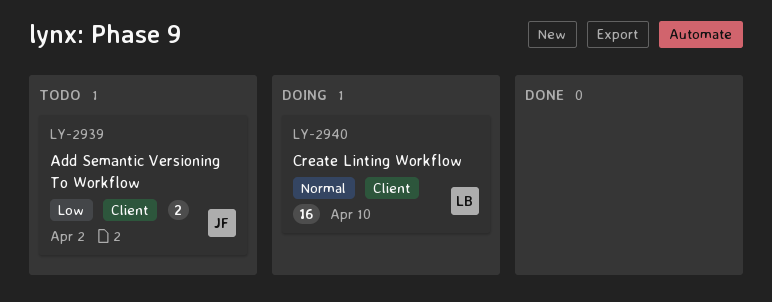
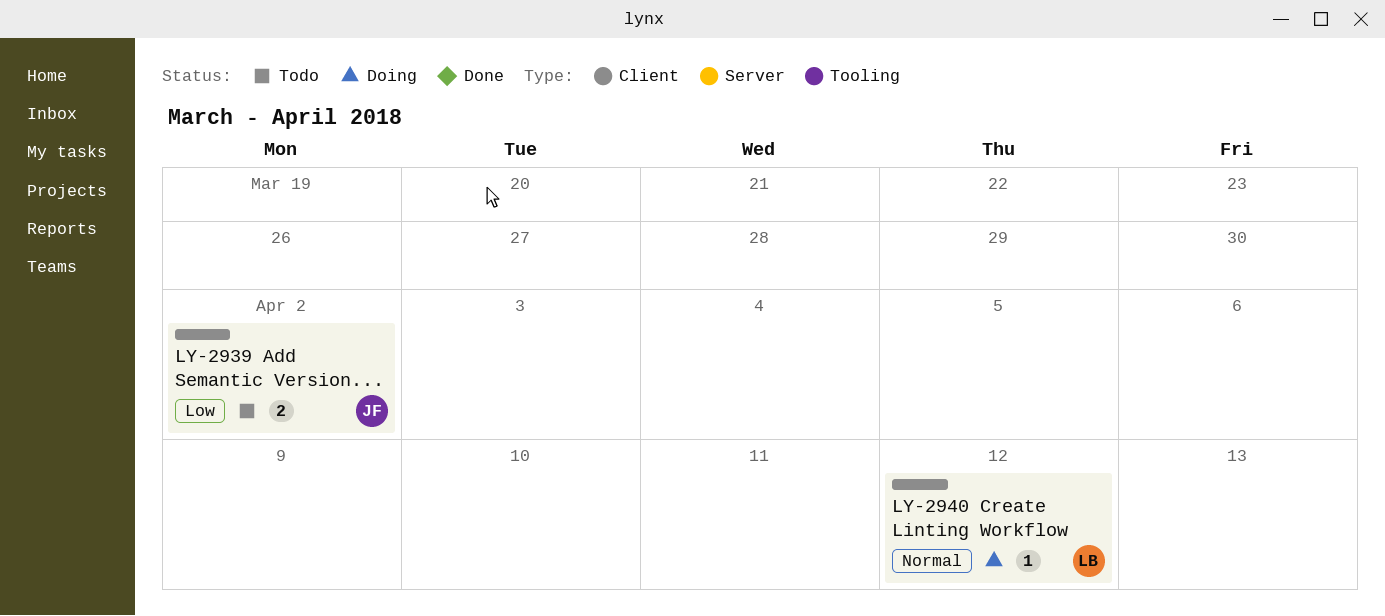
LY-2940, estimate: 16 -> 1
LY-2940, due: Apr 10 -> Apr 12

